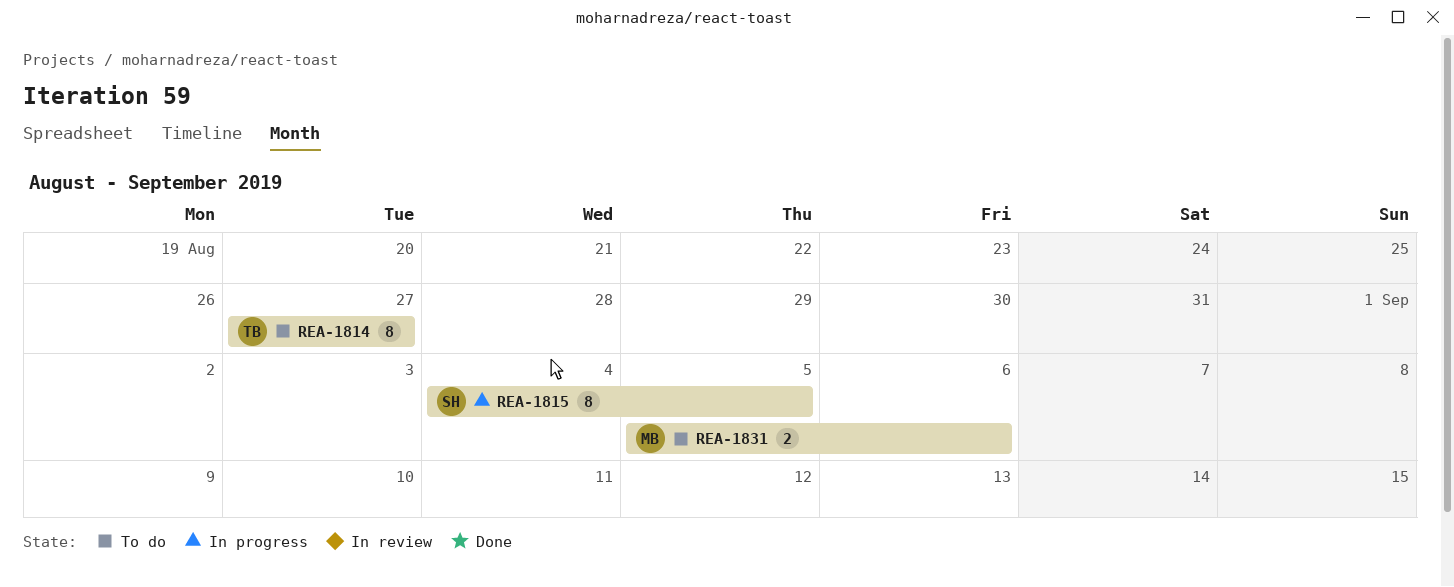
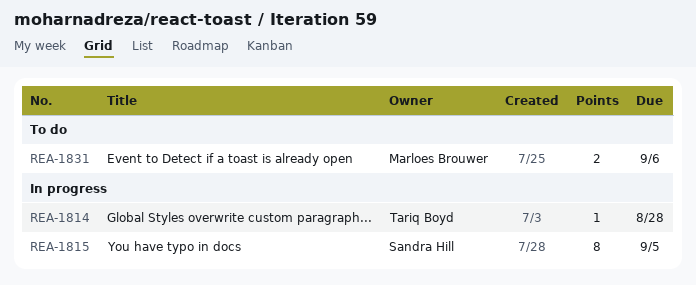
REA-1814, status: To do -> In progress
REA-1814, estimate: 8 -> 1
REA-1814, due: Aug 27 -> Aug 28

